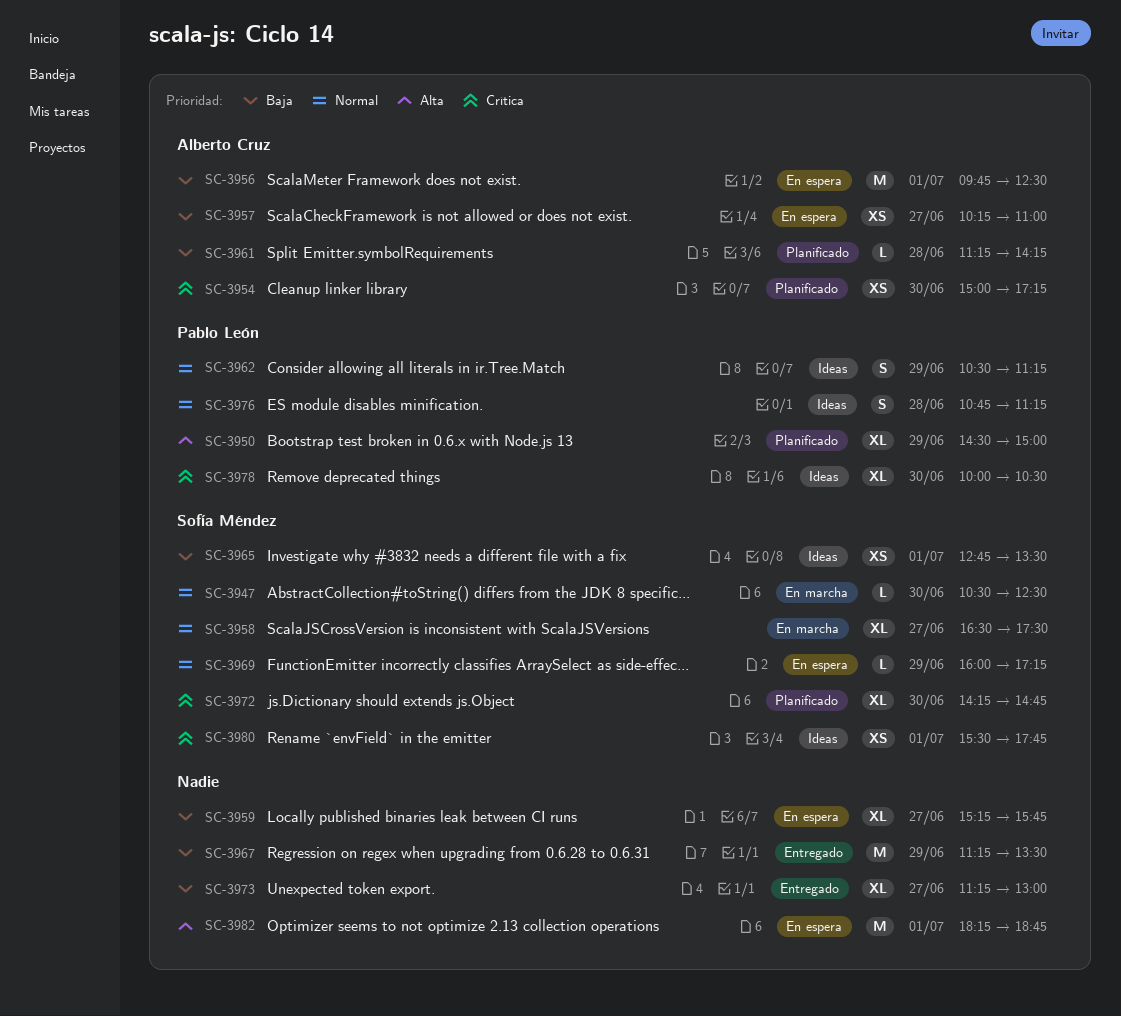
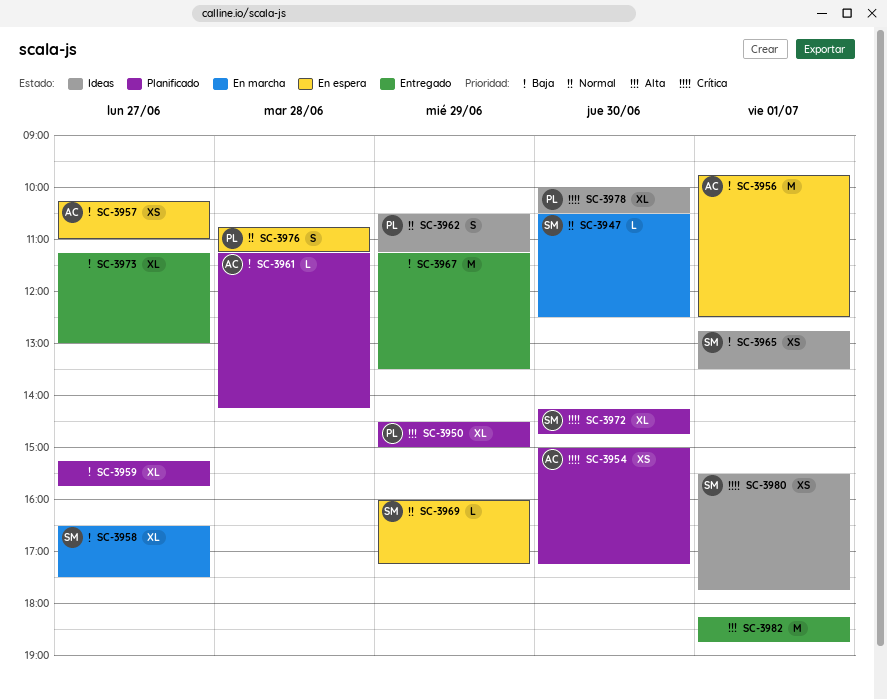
SC-3958, priority: Normal -> Baja
SC-3959, status: En espera -> Planificado
SC-3976, status: Ideas -> En espera
SC-3982, status: En espera -> Entregado

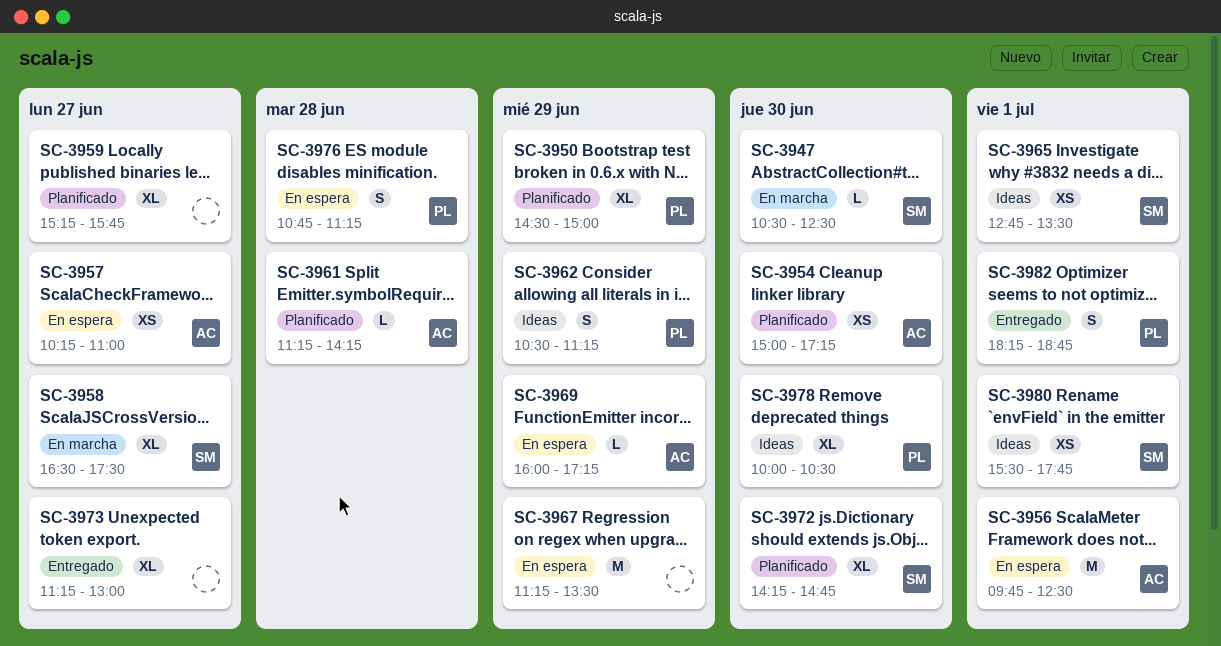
SC-3967, status: Entregado -> En espera
SC-3969, owner: SM -> AC
SC-3982, owner: none -> PL
SC-3982, estimate: M -> S

